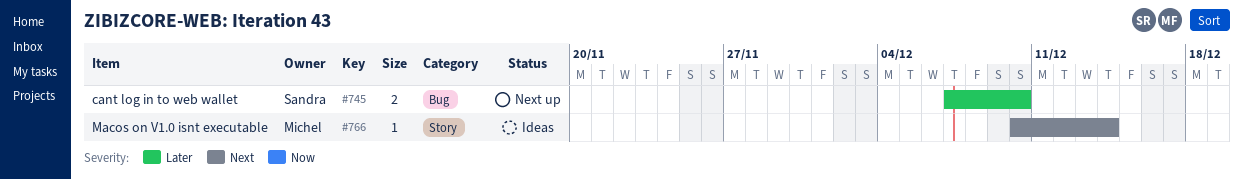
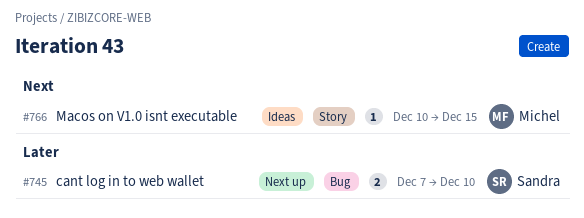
#766, due: Dec 14 -> Dec 15

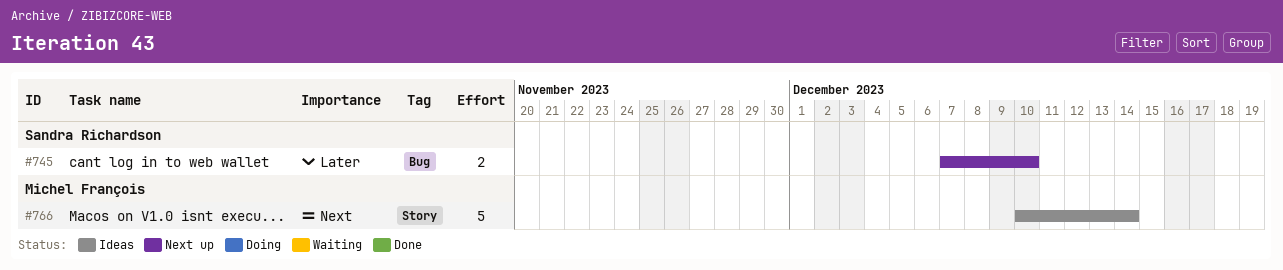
#766, estimate: 1 -> 5
#766, due: Dec 15 -> Dec 14

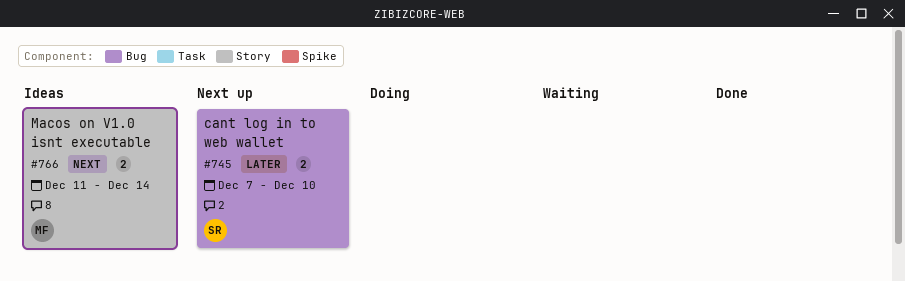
#766, estimate: 5 -> 2
#766, start: Dec 10 -> Dec 11

